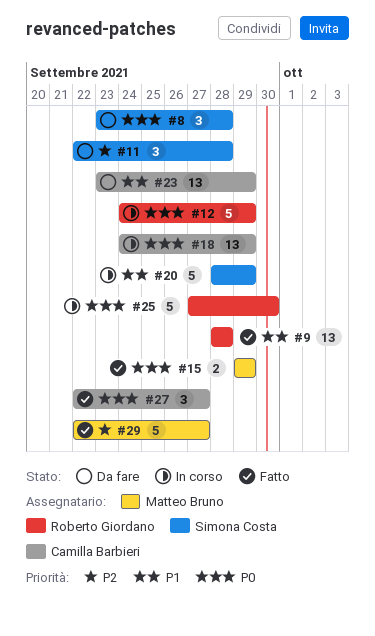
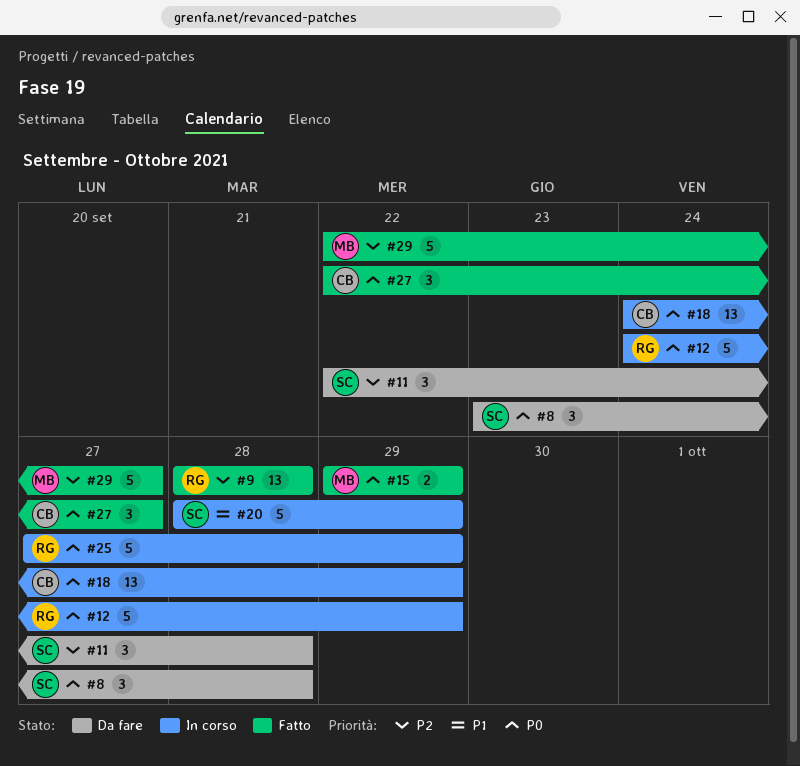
#9, priority: P1 -> P2
#23: present -> none
#25, due: Sep 30 -> Sep 29

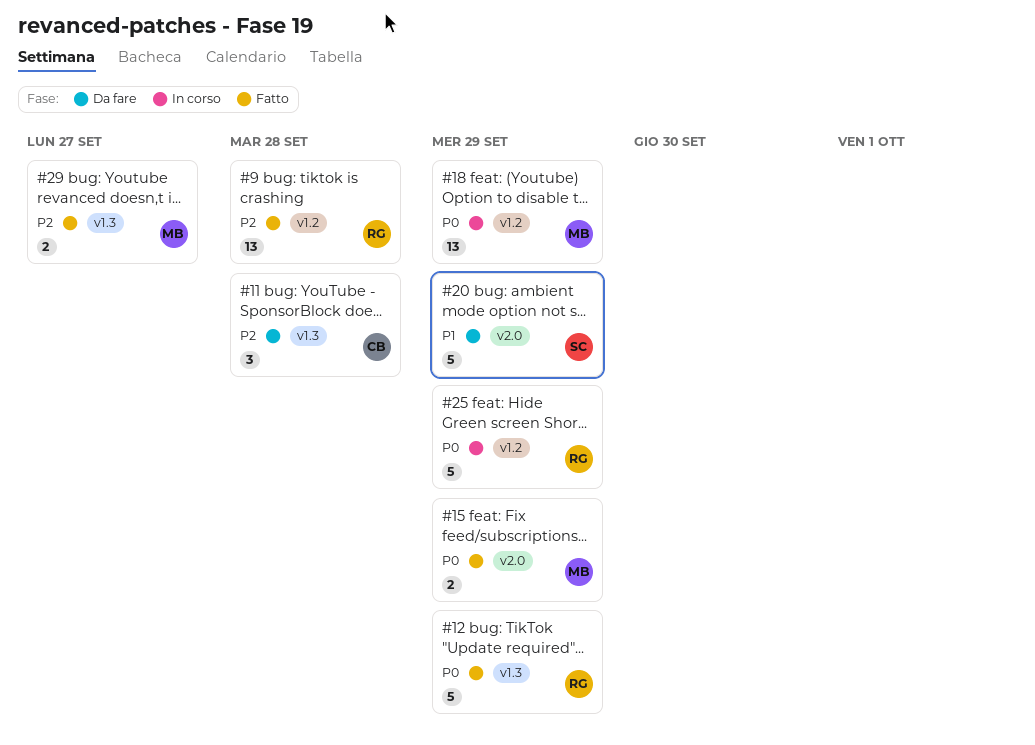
#8: present -> none
#11, owner: SC -> CB
#12, status: In corso -> Fatto
#18, owner: CB -> MB
#20, status: In corso -> Da fare
#27: present -> none
#29, estimate: 5 -> 2

